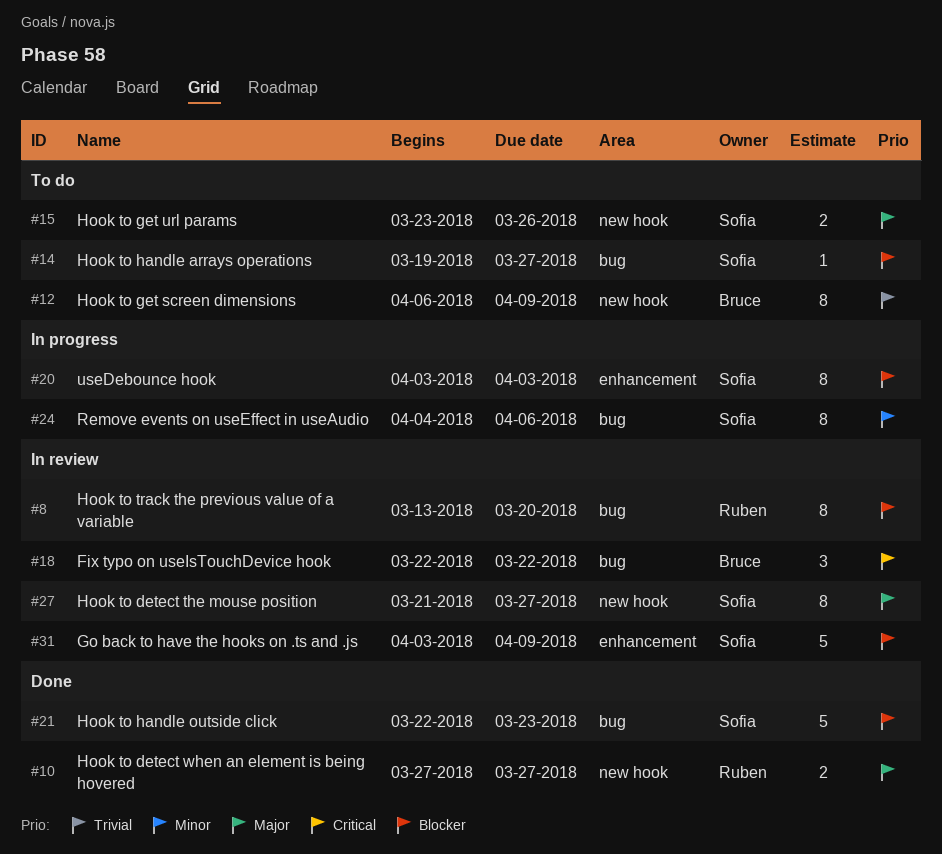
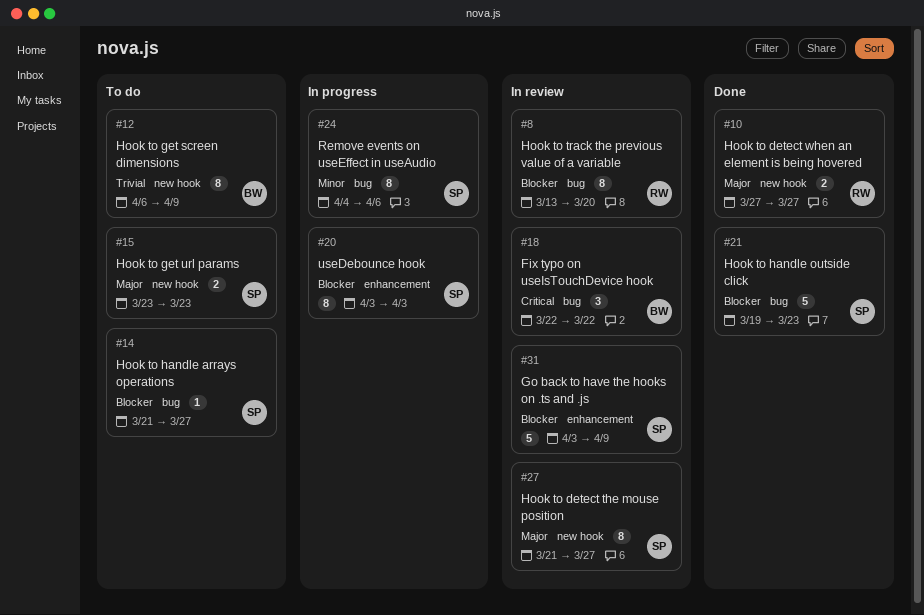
#14, start: Mar 19 -> Mar 21
#15, due: Mar 26 -> Mar 23
#21, start: Mar 22 -> Mar 19

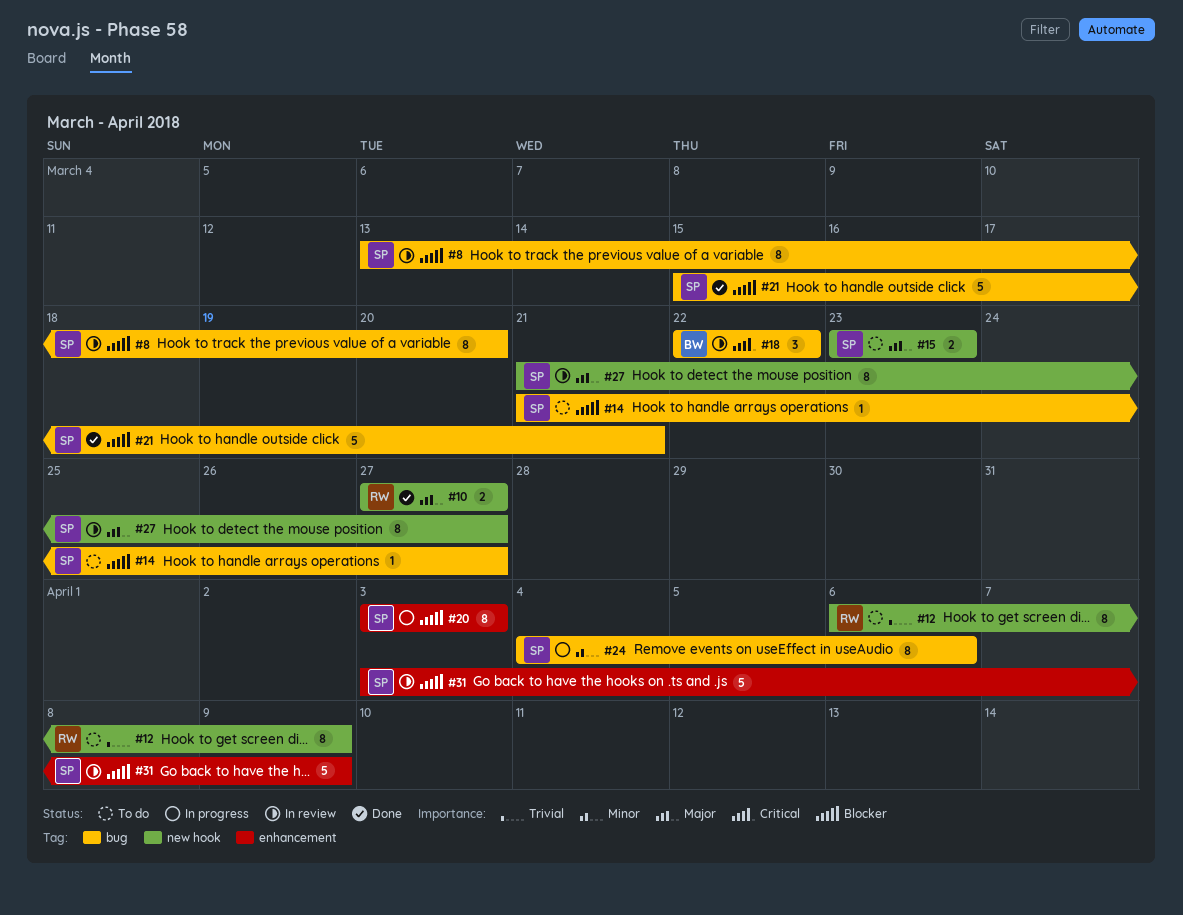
#8, owner: RW -> SP
#12, owner: BW -> RW
#21, start: Mar 19 -> Mar 15
#21, due: Mar 23 -> Mar 21

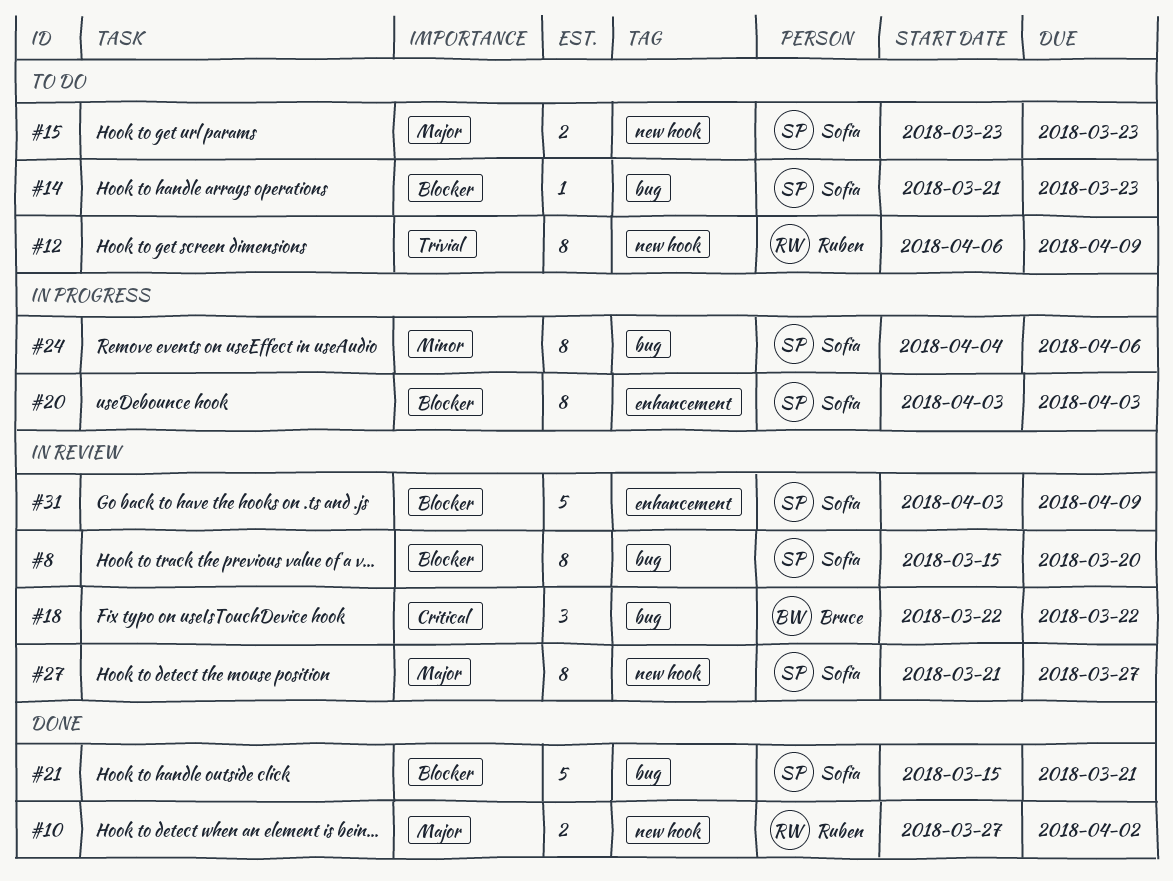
#8, start: Mar 13 -> Mar 15
#10, due: Mar 27 -> Apr 2
#14, due: Mar 27 -> Mar 23

